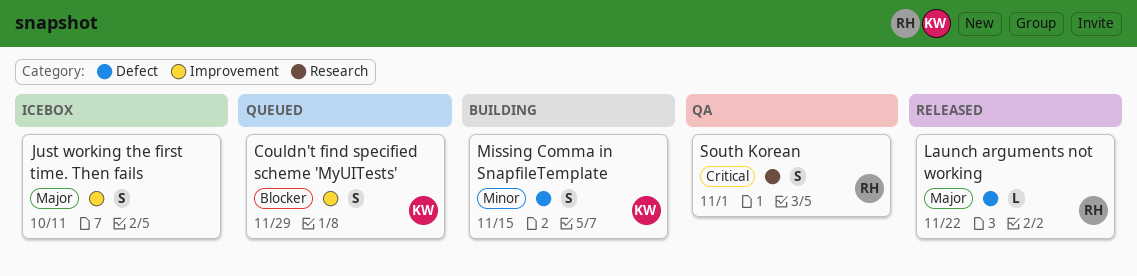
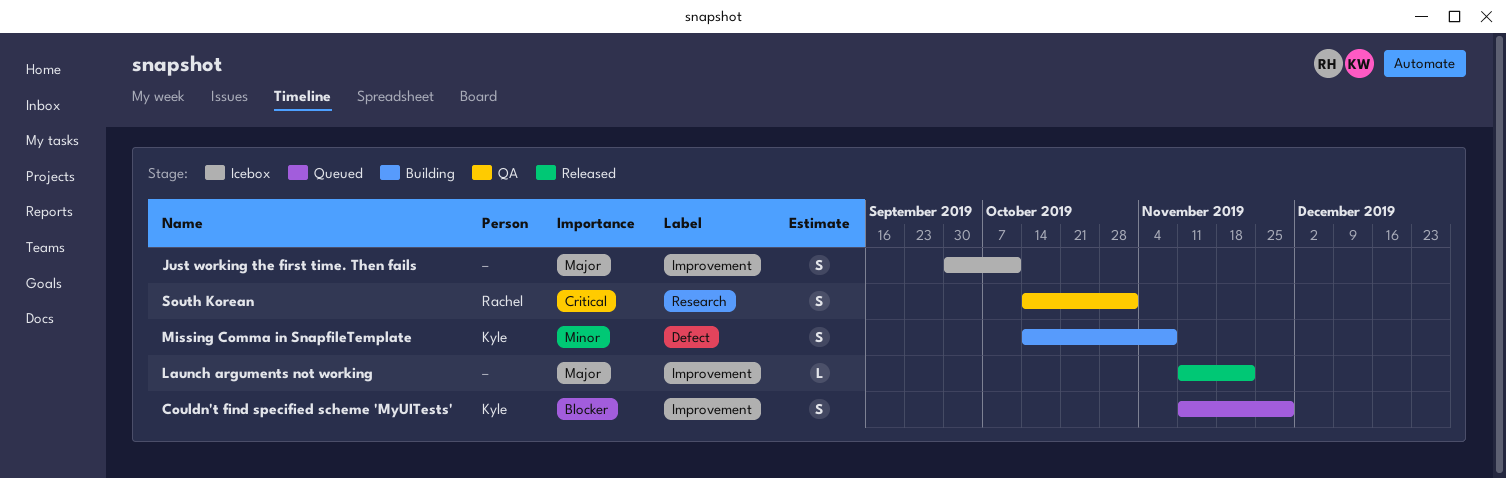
Launch arguments not working, owner: Rachel -> none
Launch arguments not working, label: Defect -> Improvement
Missing Comma in SnapfileTemplate, due: Nov 15 -> Nov 8

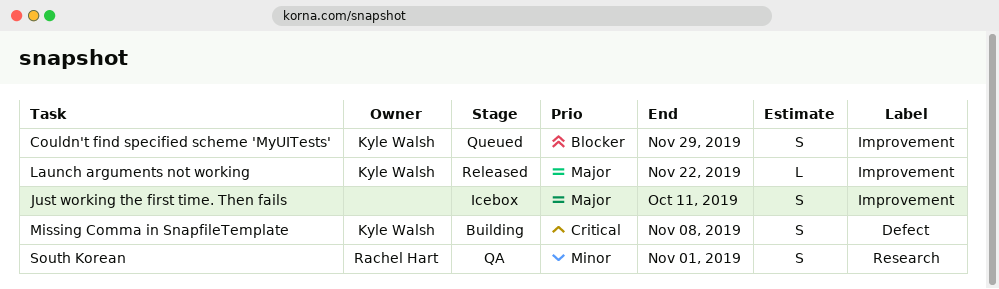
Launch arguments not working, owner: none -> Kyle Walsh
Missing Comma in SnapfileTemplate, priority: Minor -> Critical
South Korean, priority: Critical -> Minor

